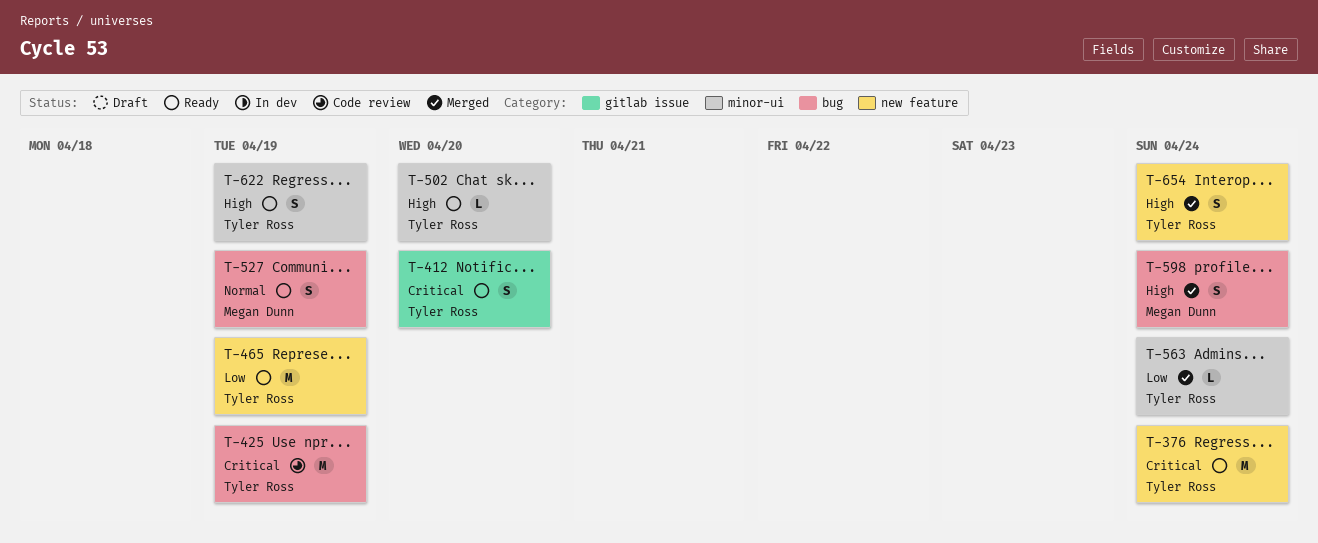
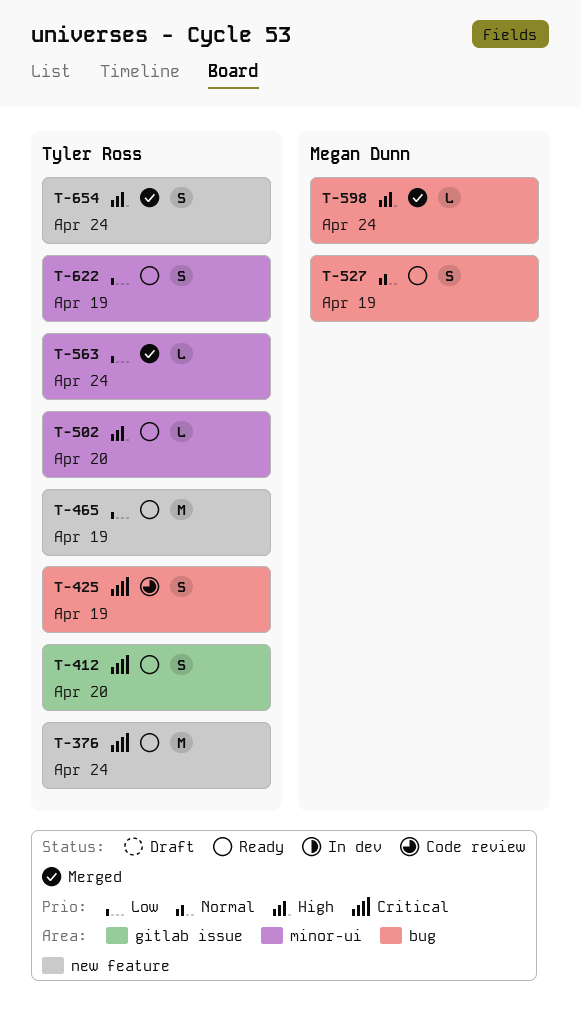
T-425, estimate: M -> S
T-598, estimate: S -> L
T-622, priority: High -> Low

